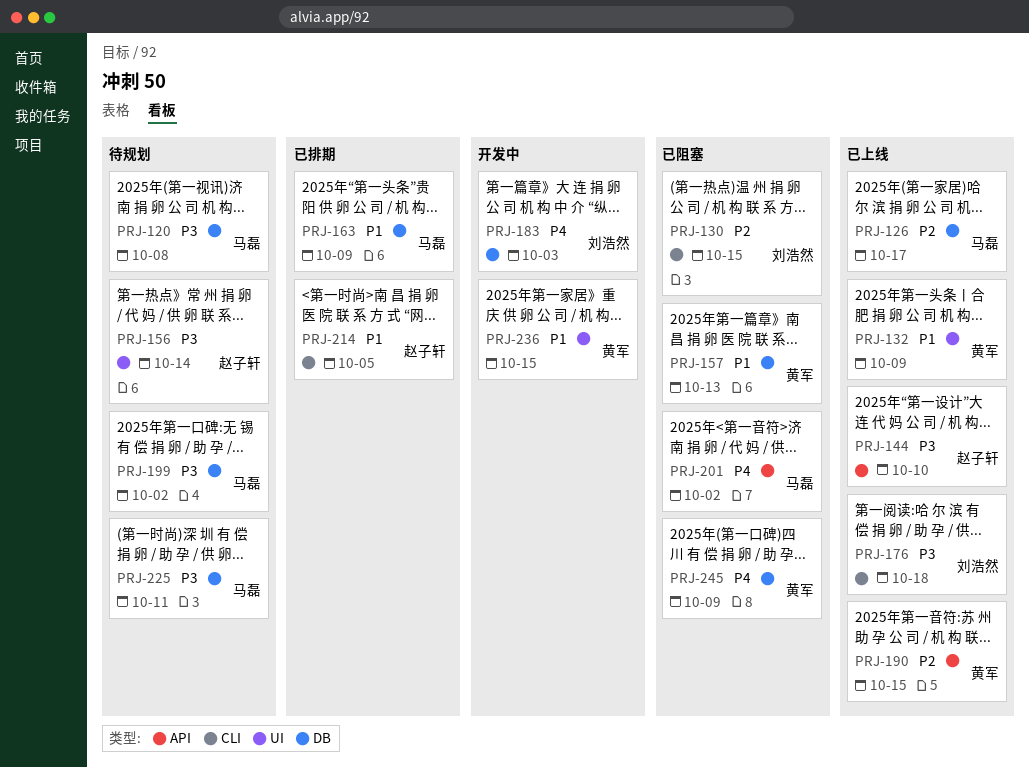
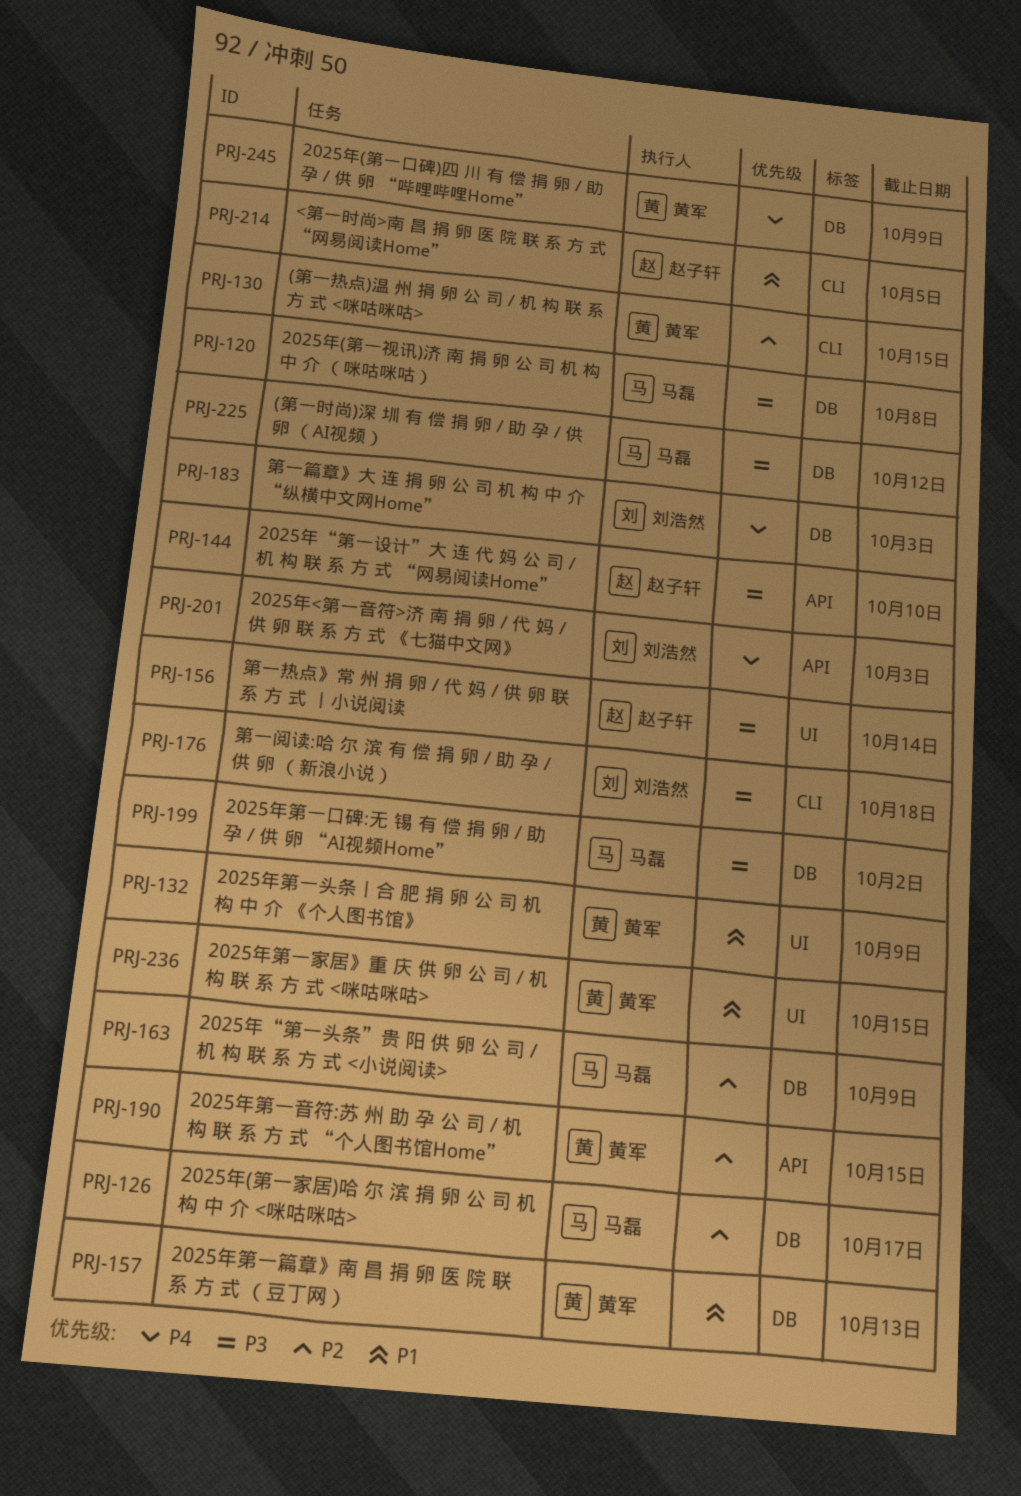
PRJ-130, owner: 刘浩然 -> 黄军
PRJ-163, priority: P1 -> P2
PRJ-201, owner: 马磊 -> 刘浩然
PRJ-201, due: Oct 2 -> Oct 3
PRJ-225, due: Oct 11 -> Oct 12

